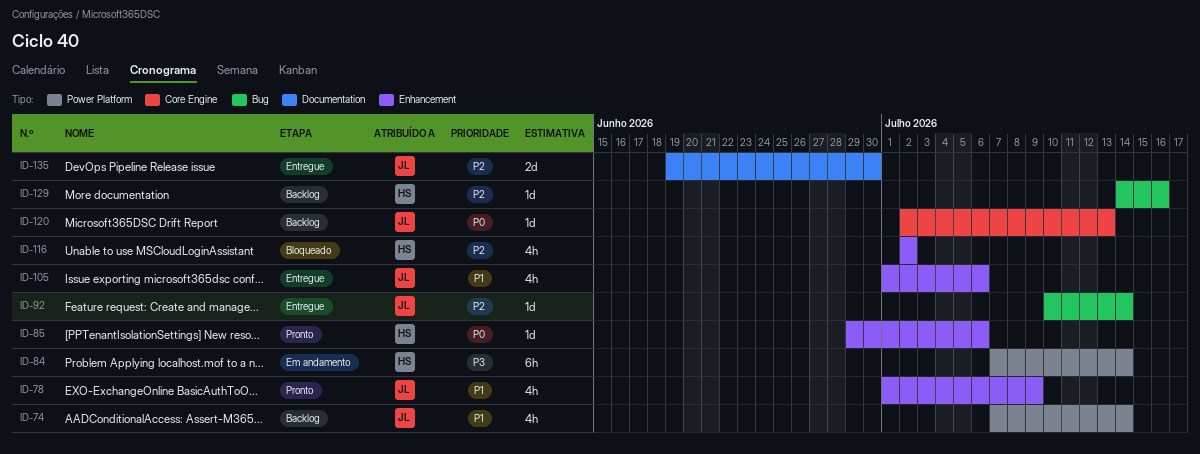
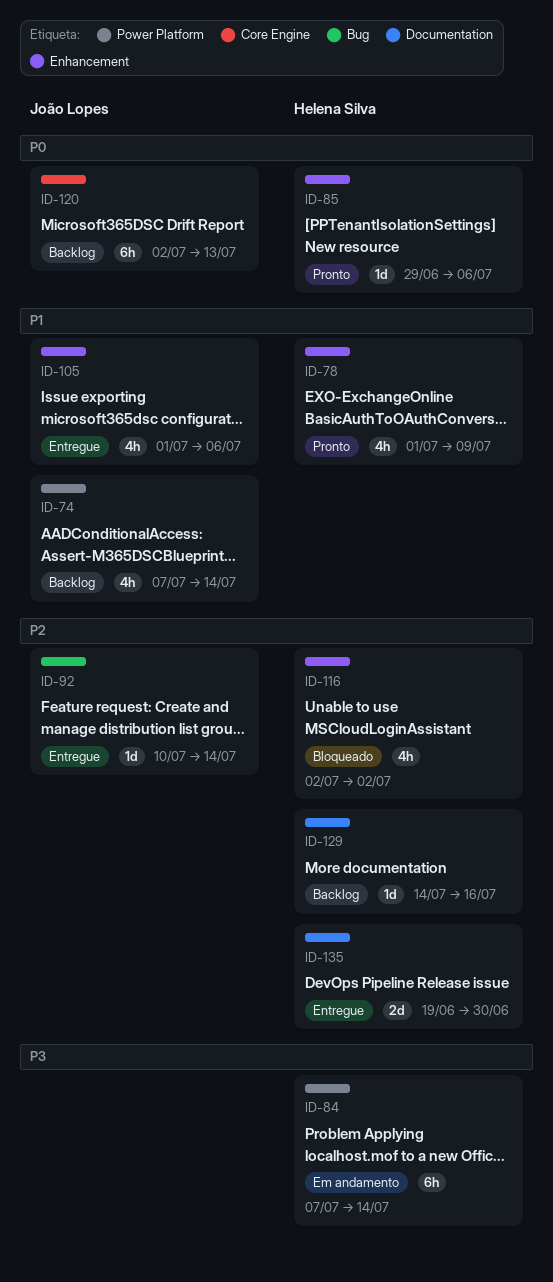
ID-78, owner: João Lopes -> Helena Silva
ID-120, estimate: 1d -> 6h
ID-129, label: Bug -> Documentation
ID-135, owner: João Lopes -> Helena Silva

